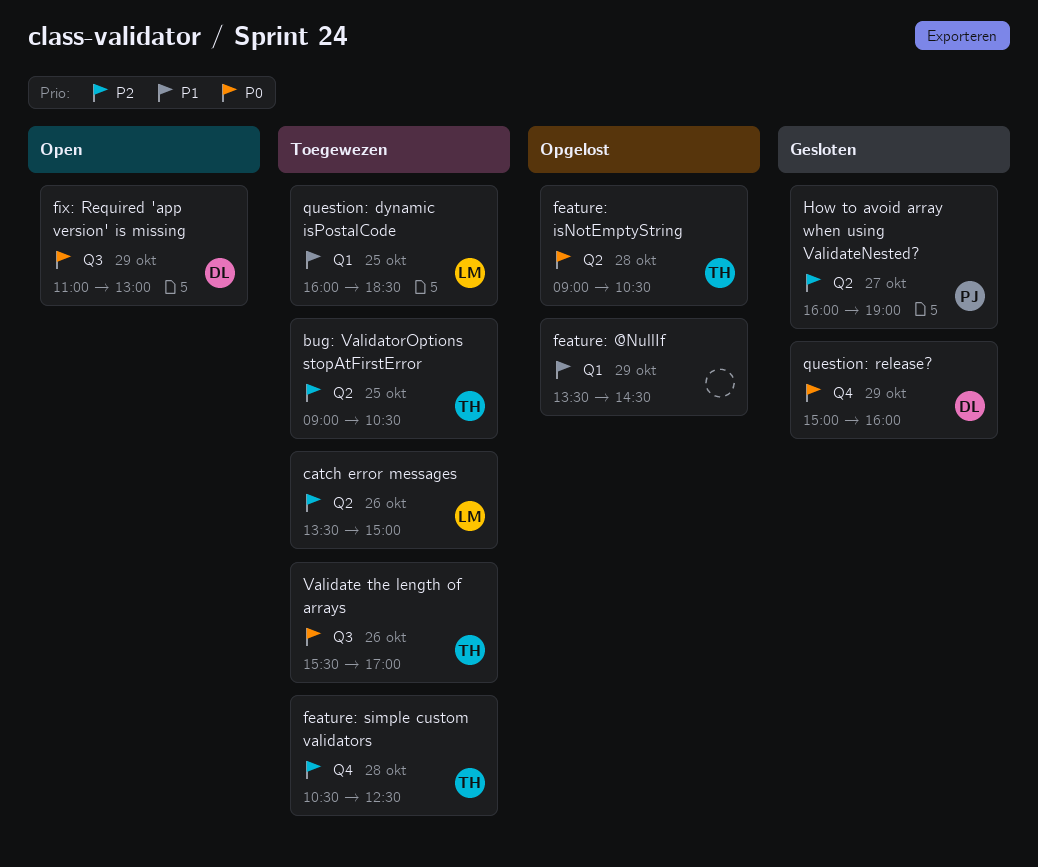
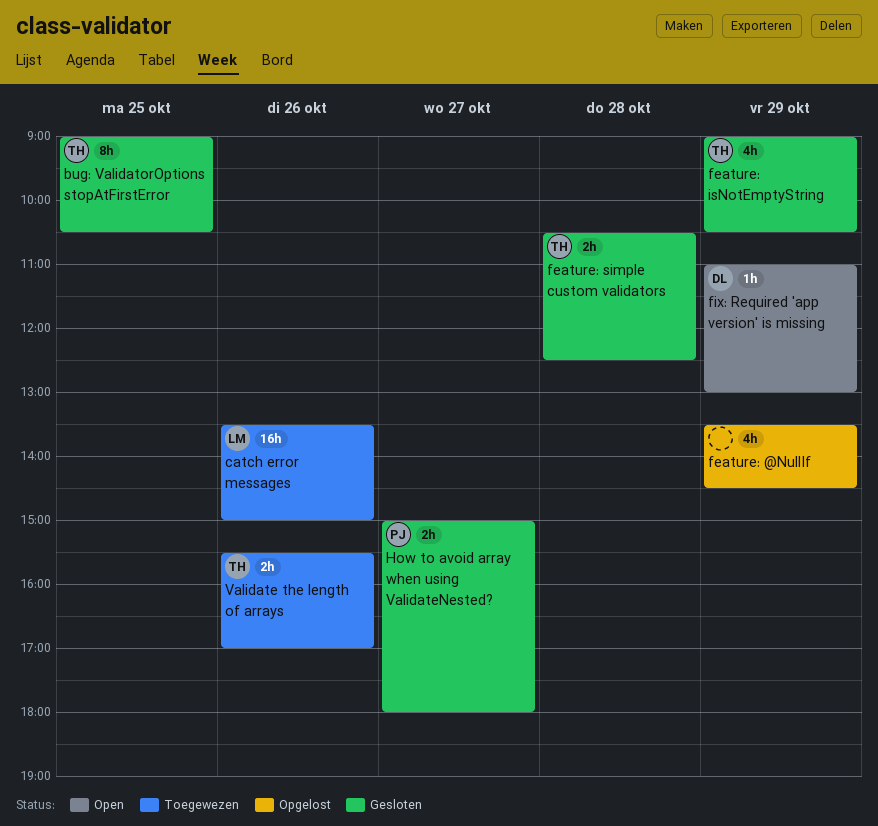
bug: ValidatorOptions stopAtFirstError, status: Toegewezen -> Gesloten
feature: isNotEmptyString, status: Opgelost -> Gesloten
feature: isNotEmptyString, day: Oct 28 -> Oct 29
feature: simple custom validators, status: Toegewezen -> Gesloten
How to avoid array when using ValidateNested?, begins: 16:00 -> 15:00
How to avoid array when using ValidateNested?, ends: 19:00 -> 18:00
question: dynamic isPostalCode: present -> none
question: release?: present -> none

